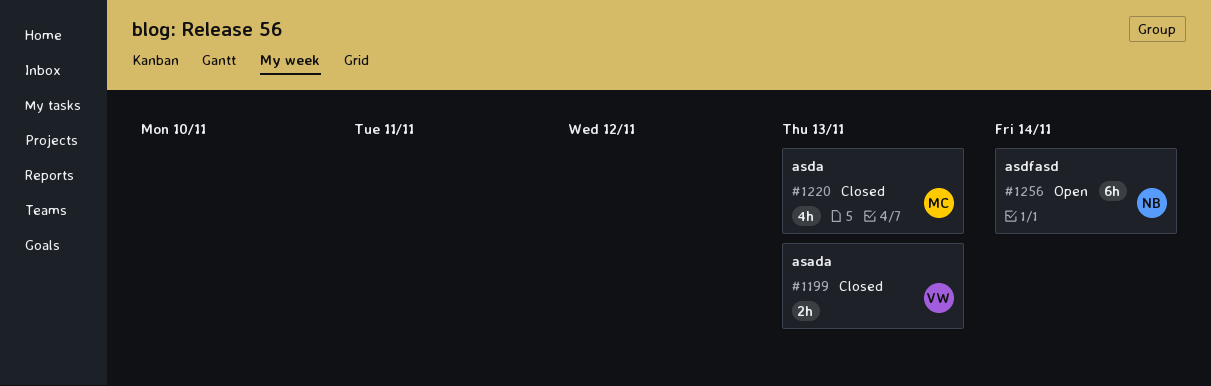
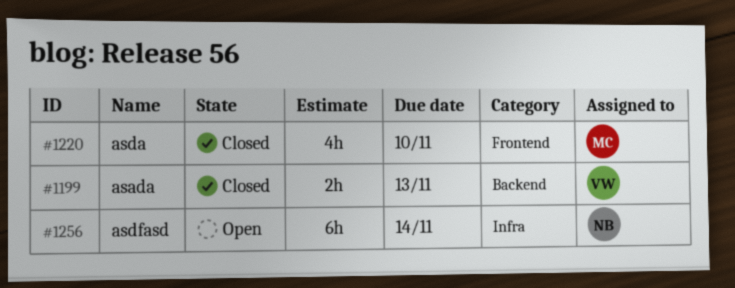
#1220, due: Nov 13 -> Nov 10

